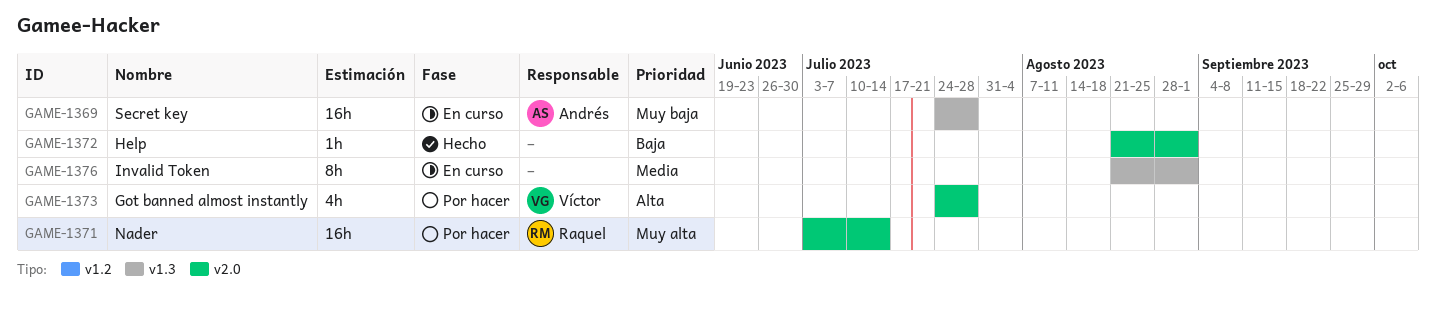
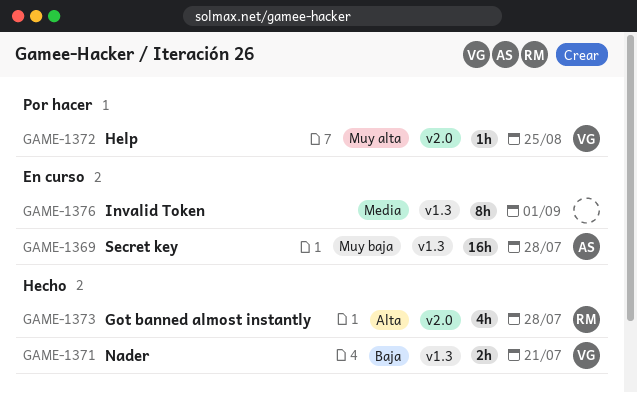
GAME-1371, status: Por hacer -> Hecho
GAME-1371, owner: Raquel -> Víctor
GAME-1371, priority: Muy alta -> Baja
GAME-1371, label: v2.0 -> v1.3
GAME-1371, estimate: 16h -> 2h
GAME-1371, due: Jul 14 -> Jul 21
GAME-1372, status: Hecho -> Por hacer
GAME-1372, owner: none -> Víctor
GAME-1372, priority: Baja -> Muy alta
GAME-1372, due: Sep 1 -> Aug 25
GAME-1373, status: Por hacer -> Hecho
GAME-1373, owner: Víctor -> Raquel

